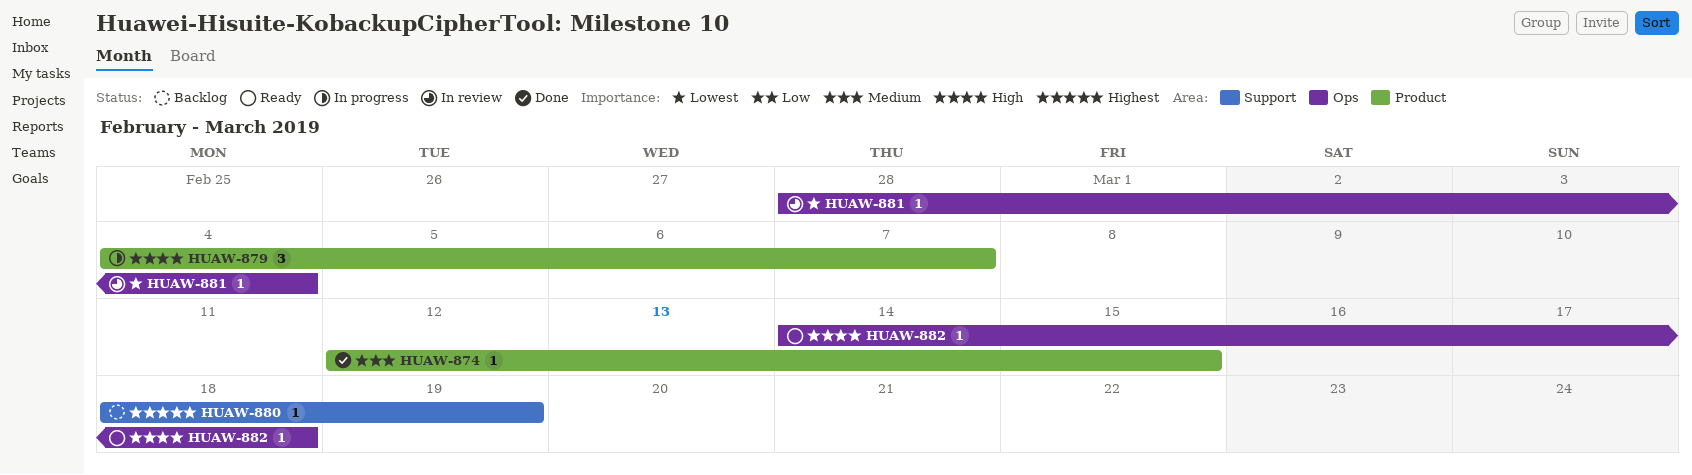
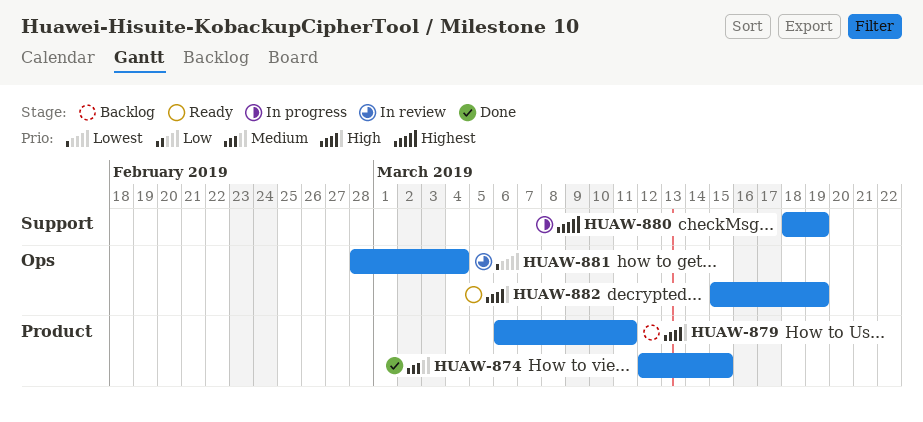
HUAW-879, status: In progress -> Backlog
HUAW-879, start: Mar 4 -> Mar 6
HUAW-879, due: Mar 7 -> Mar 11
HUAW-880, status: Backlog -> In progress
HUAW-882, start: Mar 14 -> Mar 15
HUAW-882, due: Mar 18 -> Mar 19

